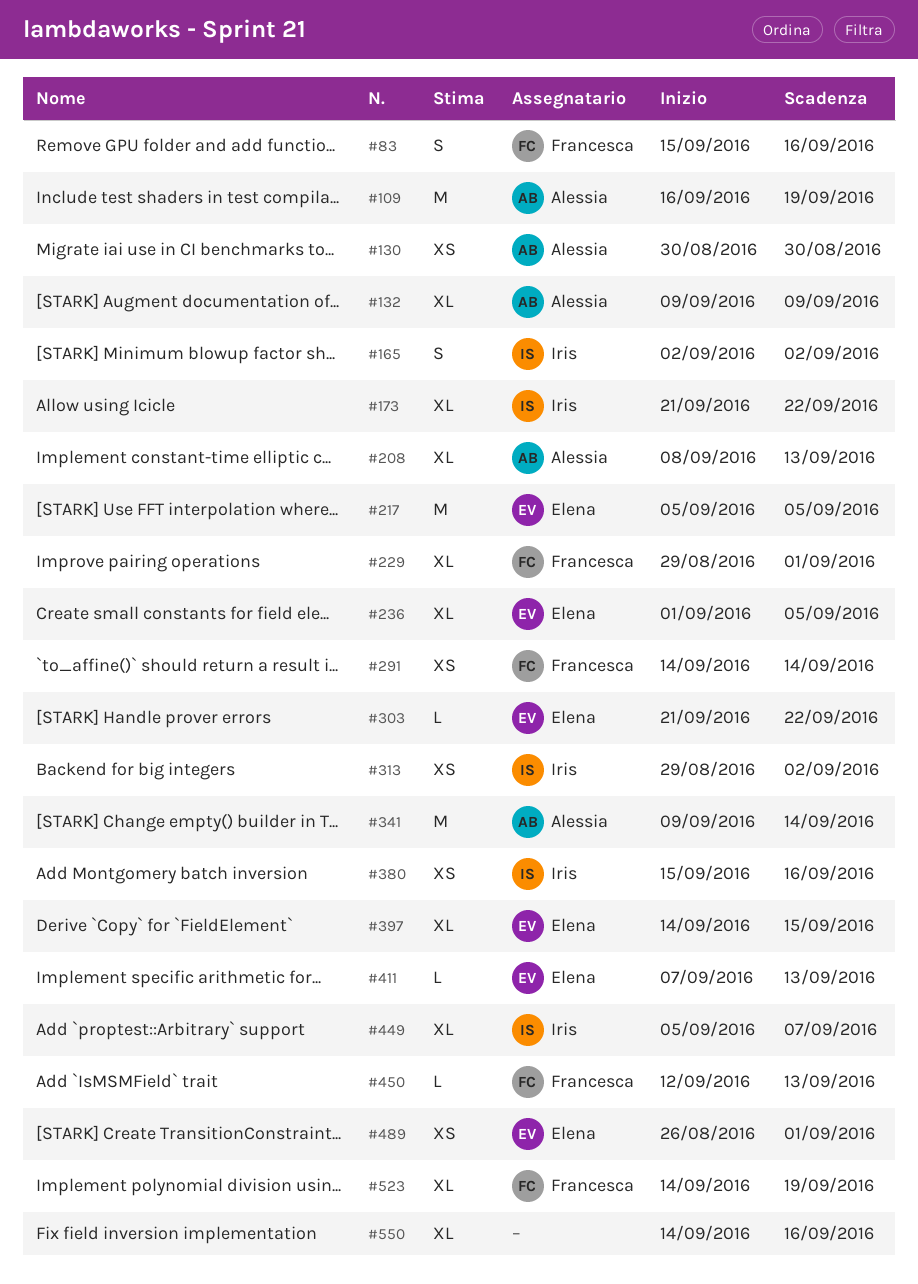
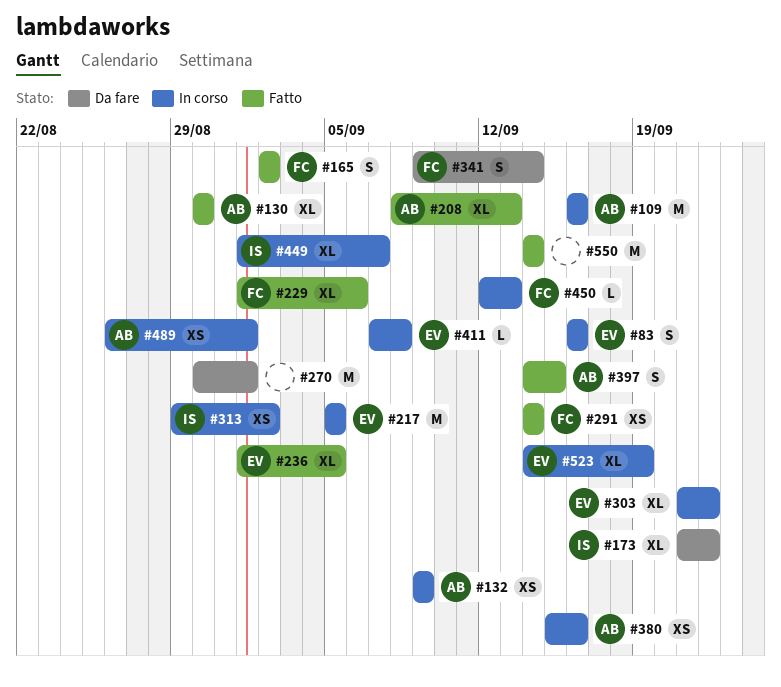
#83, owner: Francesca -> Elena
#83, start: Sep 15 -> Sep 16
#109, due: Sep 19 -> Sep 16
#130, estimate: XS -> XL
#132, estimate: XL -> XS
#165, owner: Iris -> Francesca
#229, start: Aug 29 -> Sep 1
#229, due: Sep 1 -> Sep 6
#270: none -> present
#303, estimate: L -> XL
#341, owner: Alessia -> Francesca
#341, estimate: M -> S
#380, owner: Iris -> Alessia
#397, owner: Elena -> Alessia
#397, estimate: XL -> S
#411, due: Sep 13 -> Sep 8
#449, start: Sep 5 -> Sep 1
#489, owner: Elena -> Alessia
#523, owner: Francesca -> Elena
#550, estimate: XL -> M
#550, due: Sep 16 -> Sep 14

